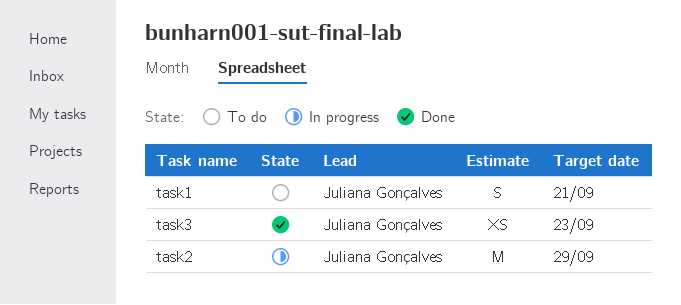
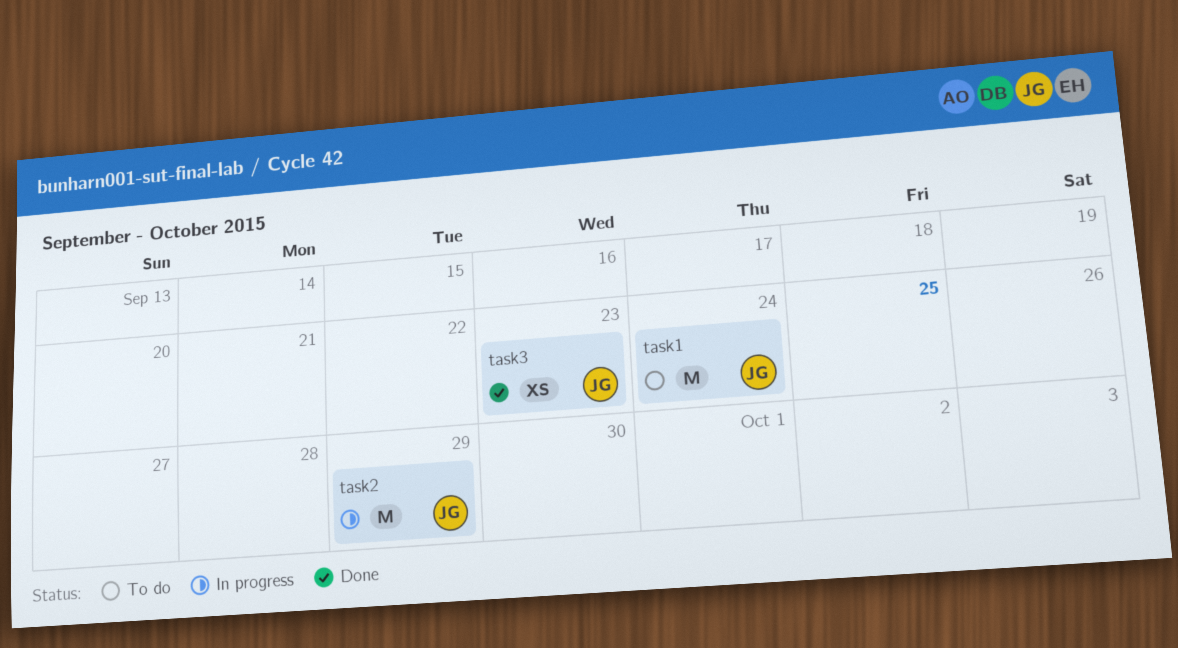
task1, estimate: S -> M
task1, due: Sep 21 -> Sep 24

